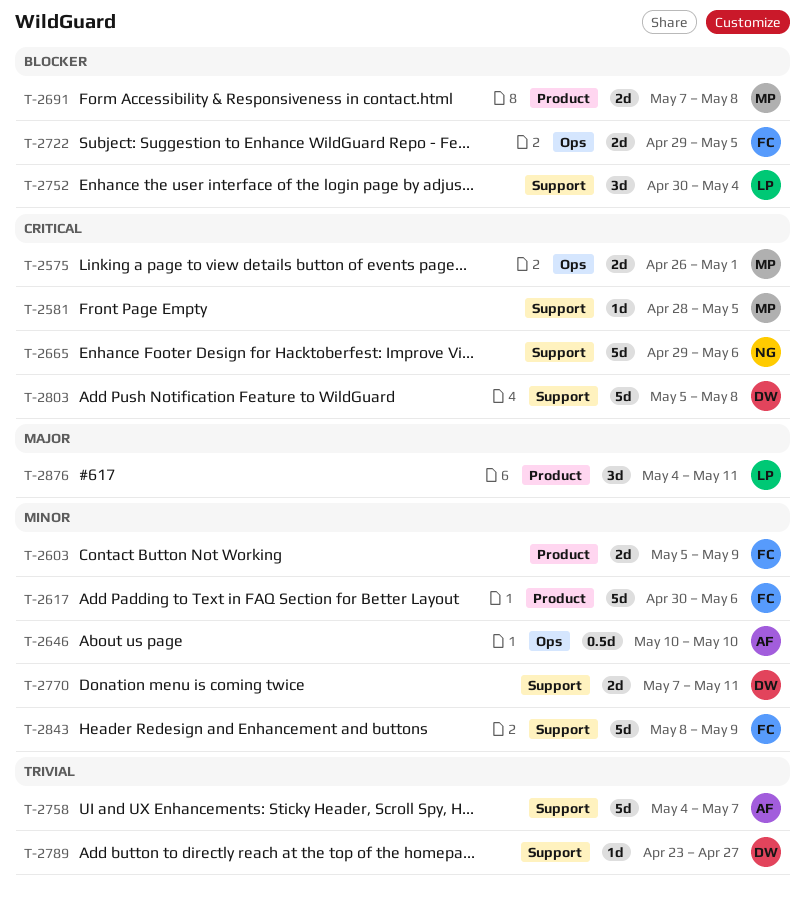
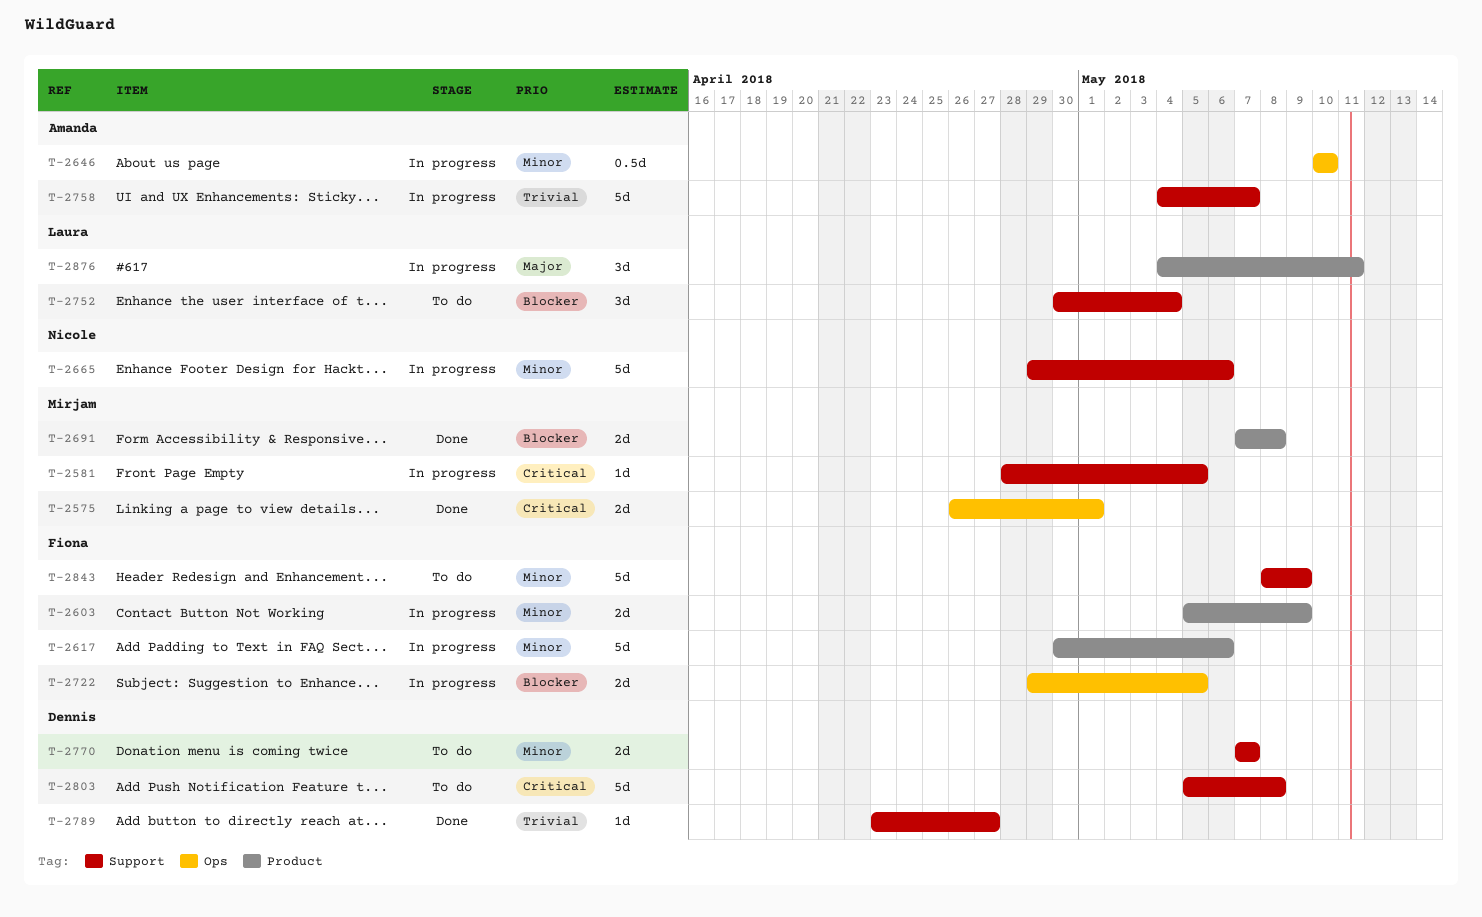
T-2665, priority: Critical -> Minor
T-2770, due: May 11 -> May 7

